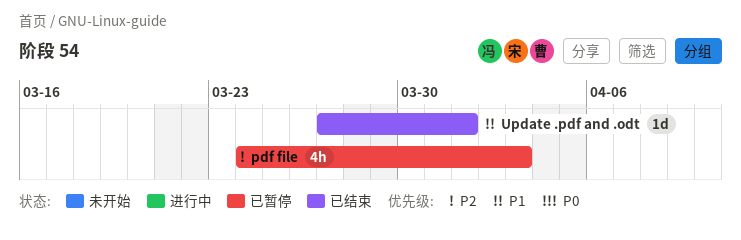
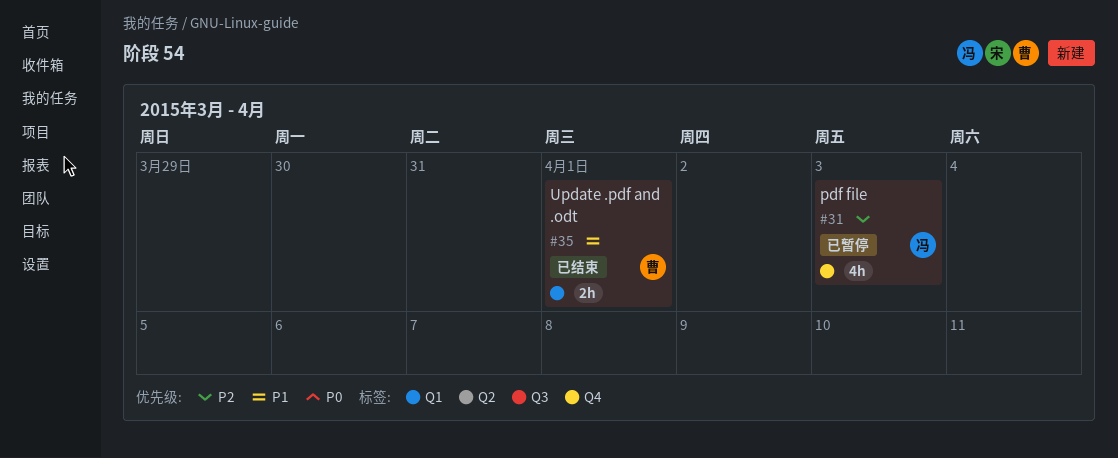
Update .pdf and .odt, estimate: 1d -> 2h

